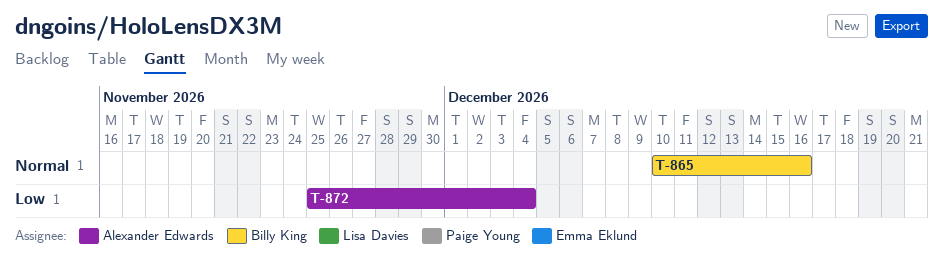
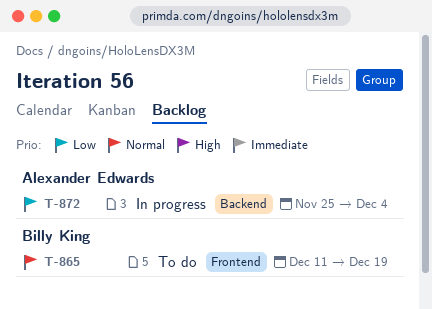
T-865, start: Dec 10 -> Dec 11
T-865, due: Dec 16 -> Dec 19

